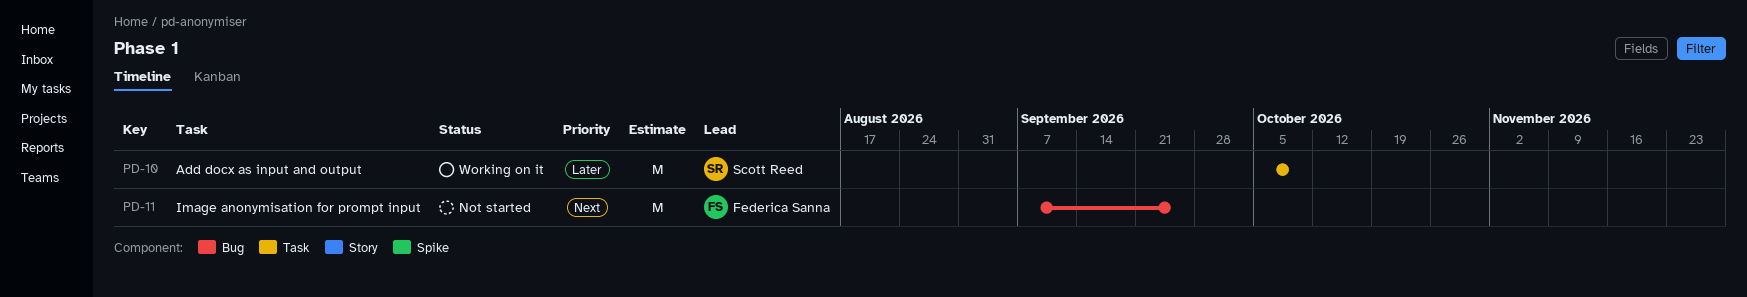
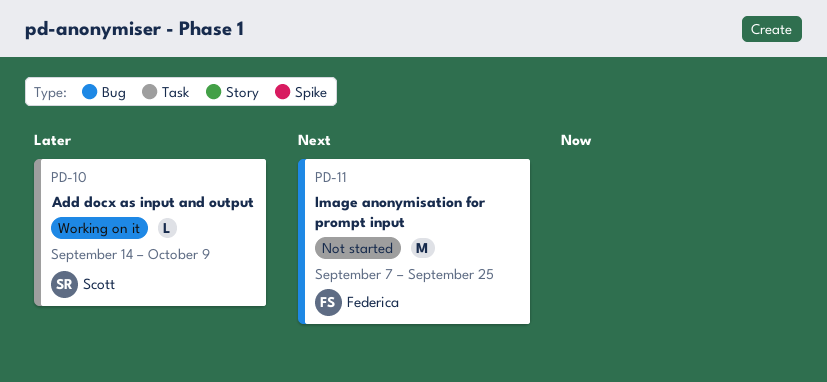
PD-10, estimate: M -> L
PD-10, start: Oct 5 -> Sep 14

